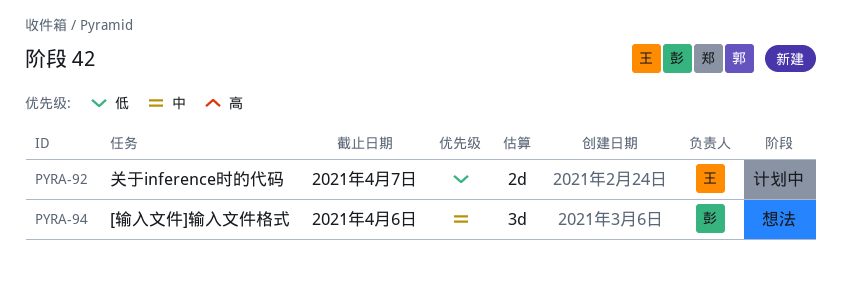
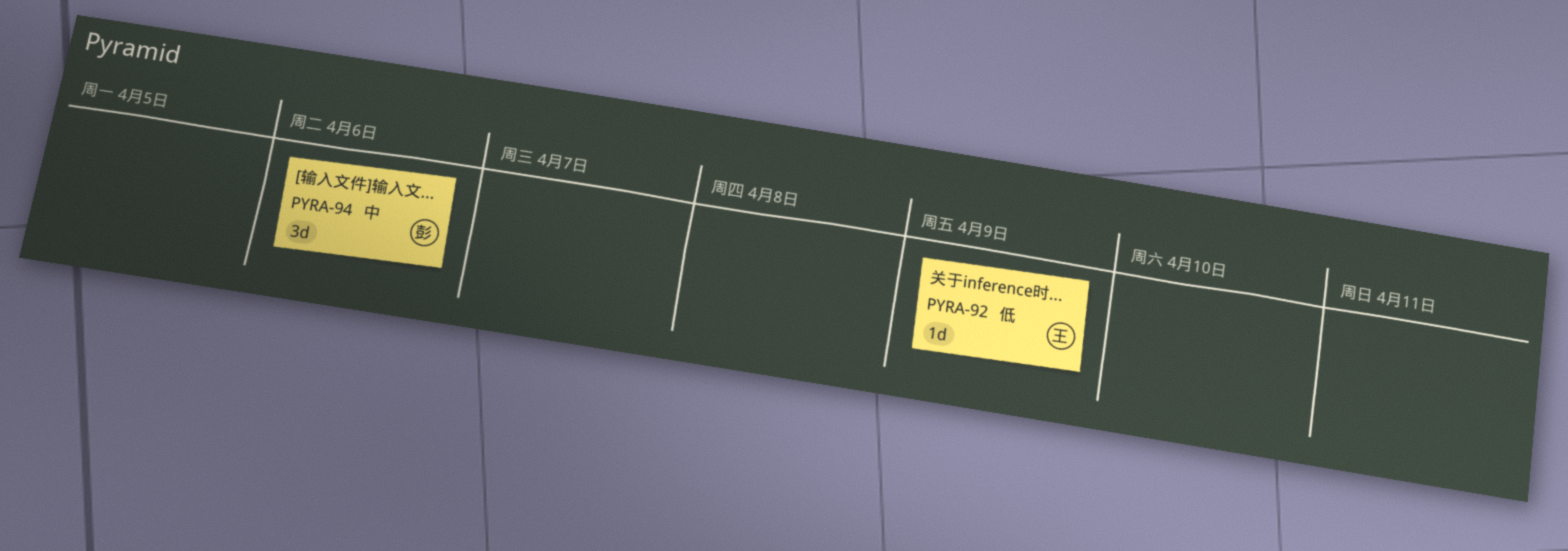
PYRA-92, estimate: 2d -> 1d
PYRA-92, due: Apr 7 -> Apr 9

